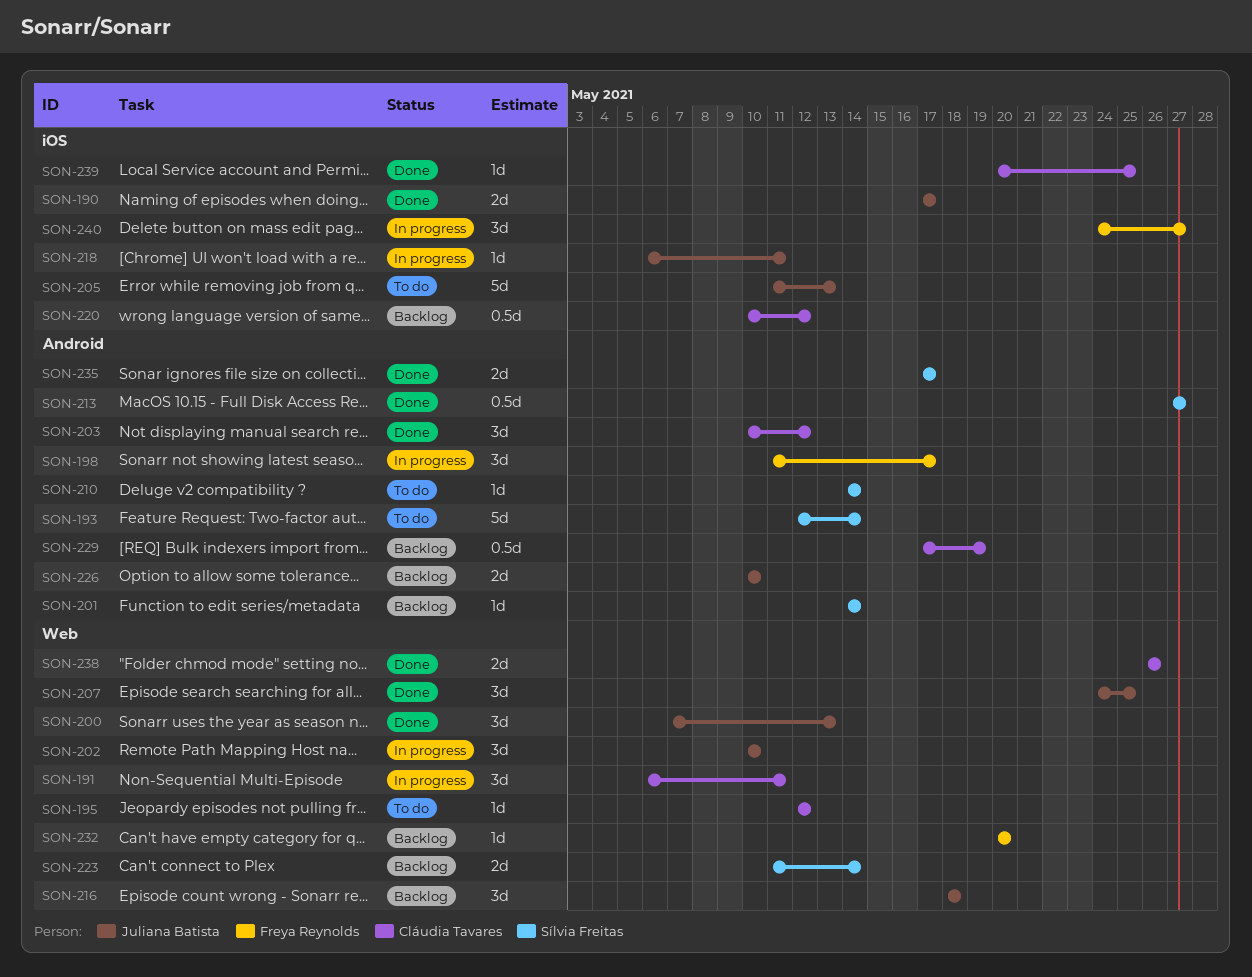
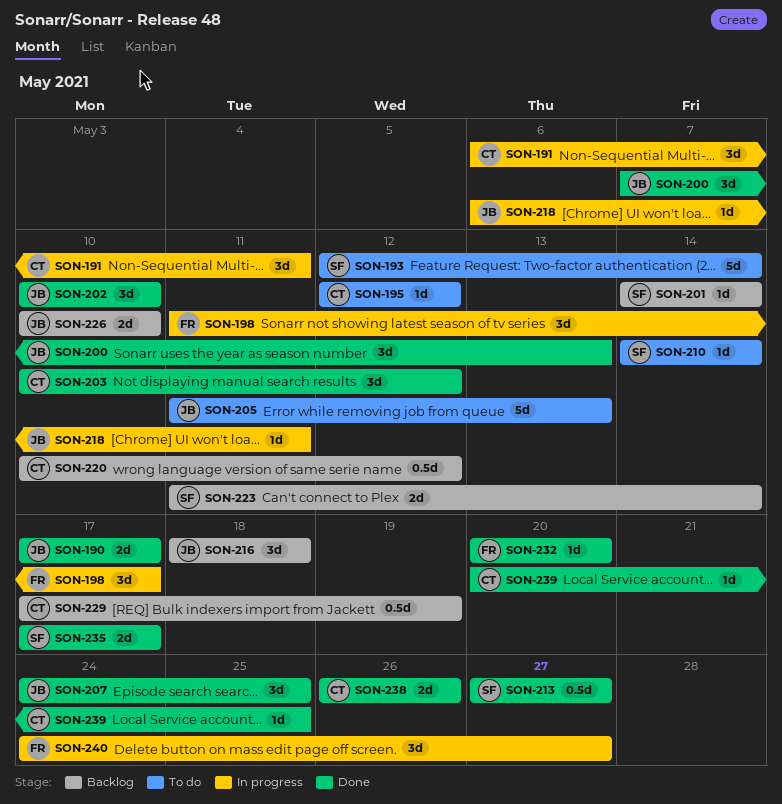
SON-202, status: In progress -> Done
SON-232, status: Backlog -> Done

